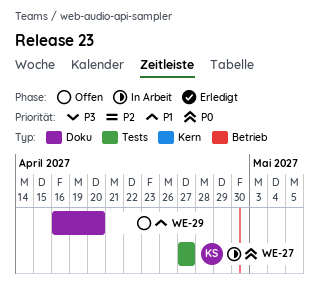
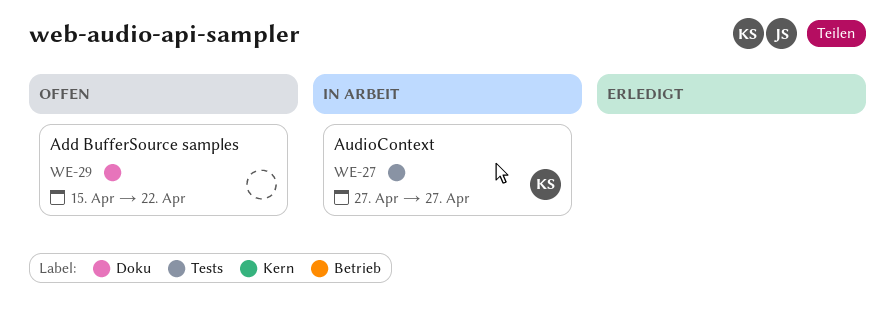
WE-29, start: Apr 16 -> Apr 15
WE-29, due: Apr 20 -> Apr 22

